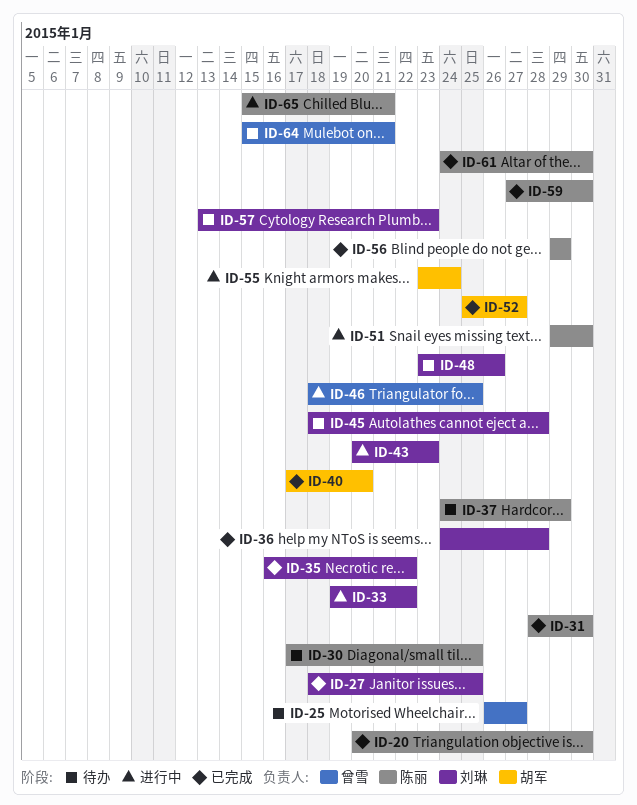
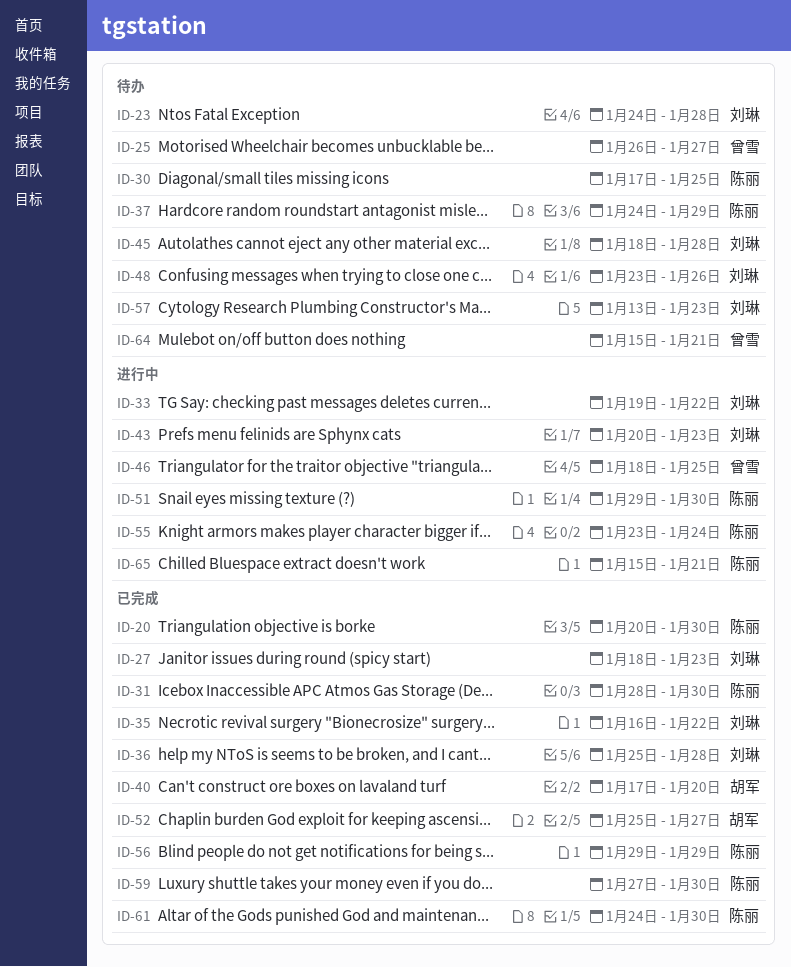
ID-23: none -> present
ID-27, due: Jan 25 -> Jan 23
ID-36, start: Jan 24 -> Jan 25
ID-55, owner: 胡军 -> 陈丽

